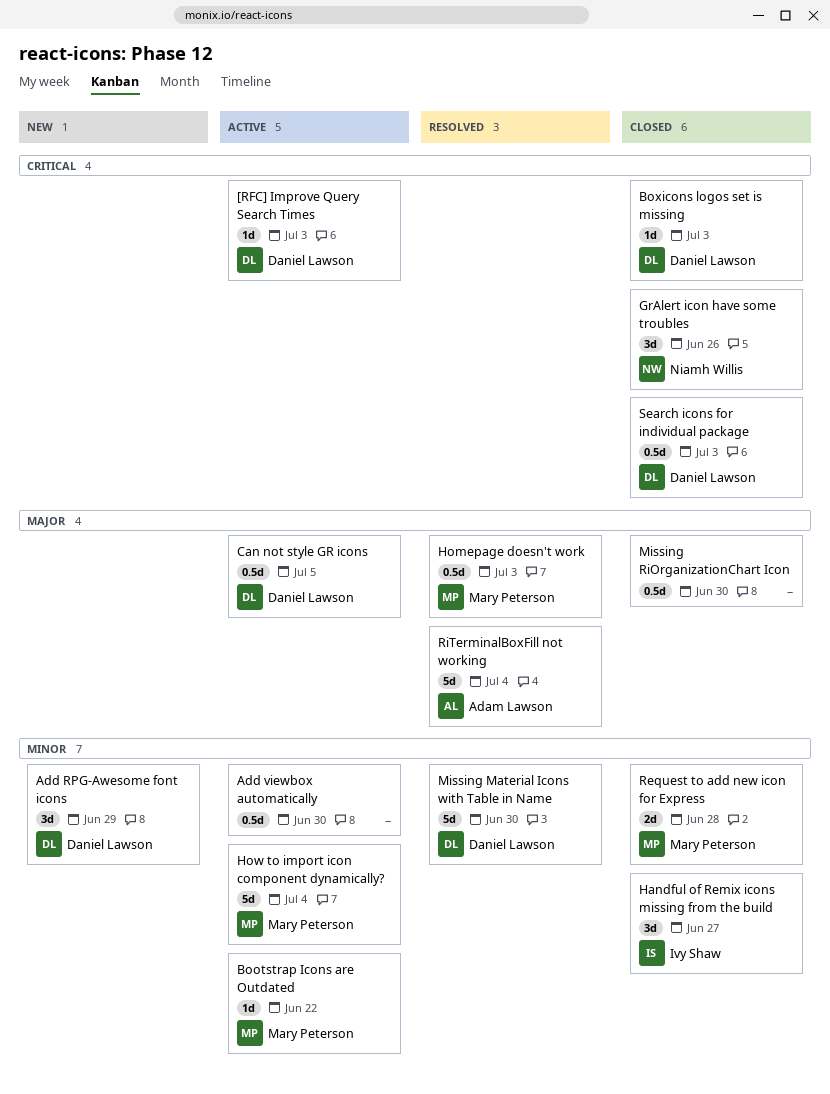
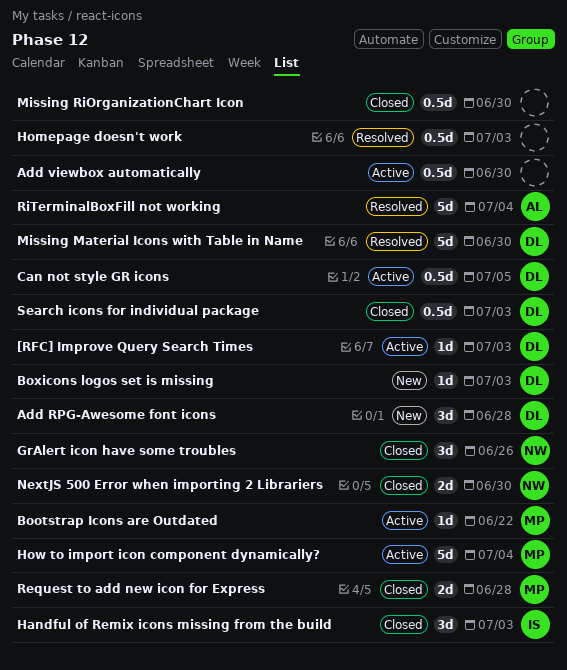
Add RPG-Awesome font icons, due: Jun 29 -> Jun 28
Boxicons logos set is missing, status: Closed -> New
Handful of Remix icons missing from the build, due: Jun 27 -> Jul 3
Homepage doesn't work, owner: Mary Peterson -> none
NextJS 500 Error when importing 2 Librariers: none -> present

